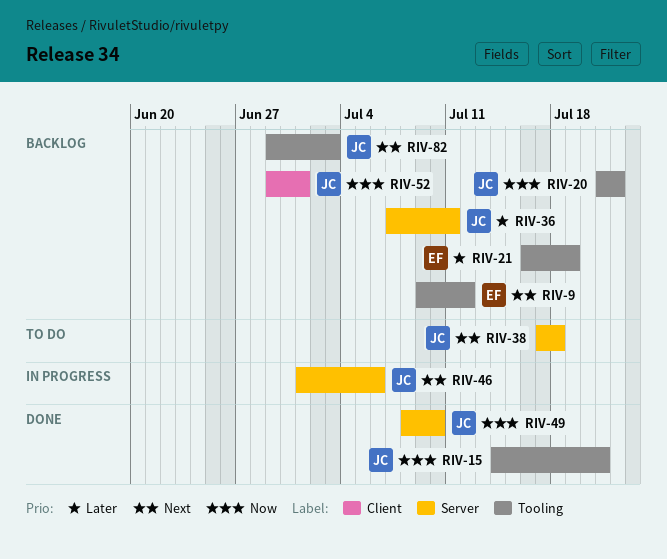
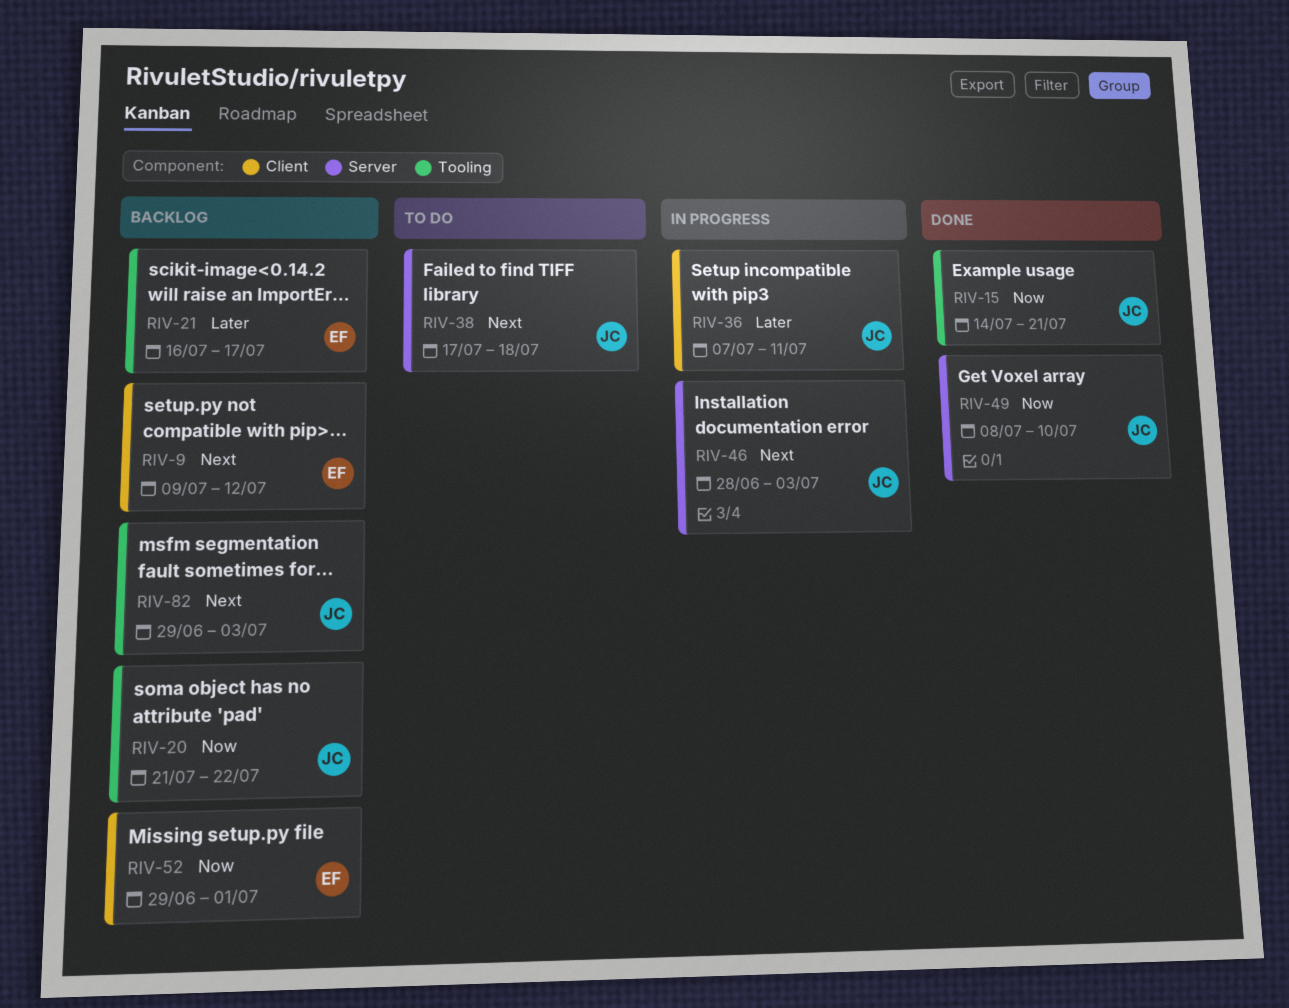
RIV-9, label: Tooling -> Client
RIV-21, due: Jul 19 -> Jul 17
RIV-36, status: Backlog -> In progress
RIV-36, label: Server -> Client
RIV-46, start: Jul 1 -> Jun 28
RIV-46, due: Jul 6 -> Jul 3
RIV-52, owner: JC -> EF

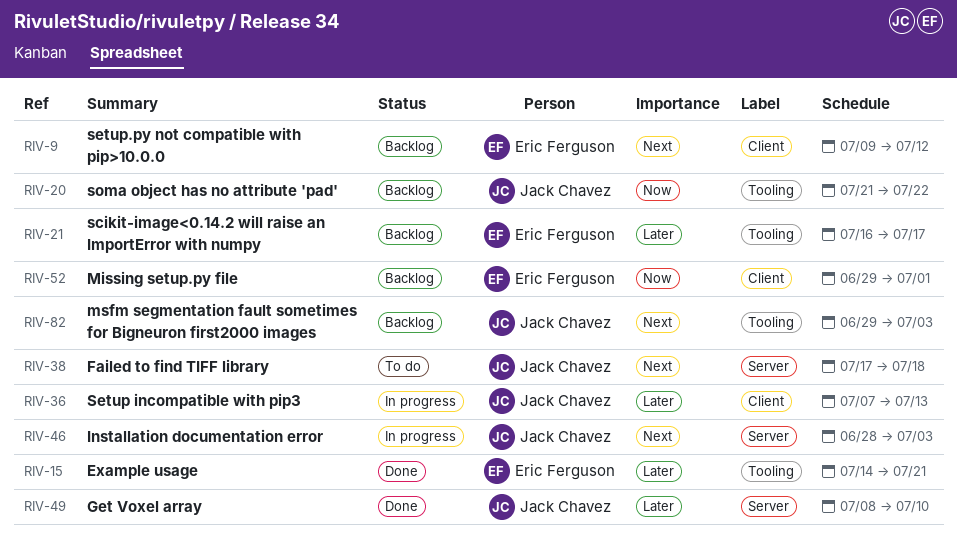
RIV-15, owner: Jack Chavez -> Eric Ferguson
RIV-15, priority: Now -> Later
RIV-36, due: Jul 11 -> Jul 13
RIV-49, priority: Now -> Later

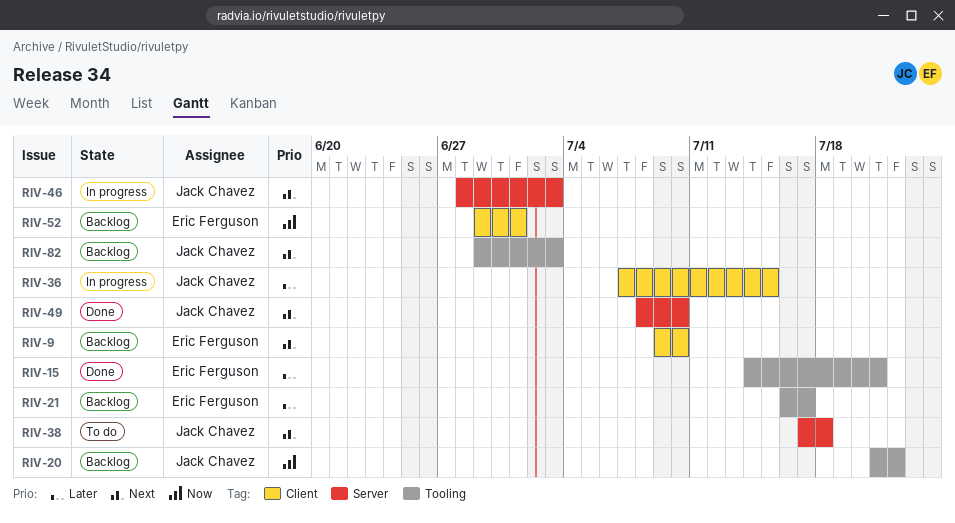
RIV-9, due: Jul 12 -> Jul 10
RIV-36, due: Jul 13 -> Jul 15
RIV-49, priority: Later -> Next

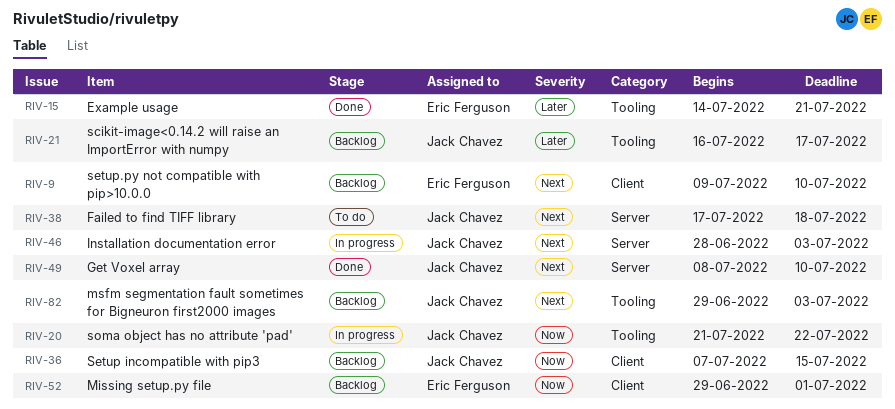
RIV-20, status: Backlog -> In progress
RIV-21, owner: Eric Ferguson -> Jack Chavez
RIV-36, status: In progress -> Backlog
RIV-36, priority: Later -> Now

